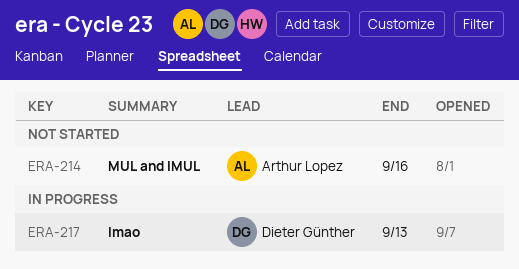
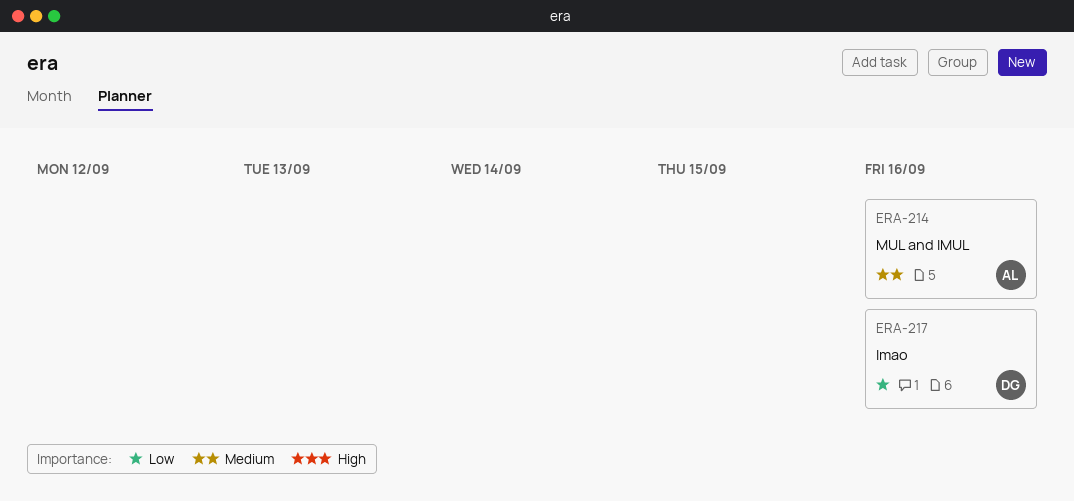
ERA-217, due: Sep 13 -> Sep 16

